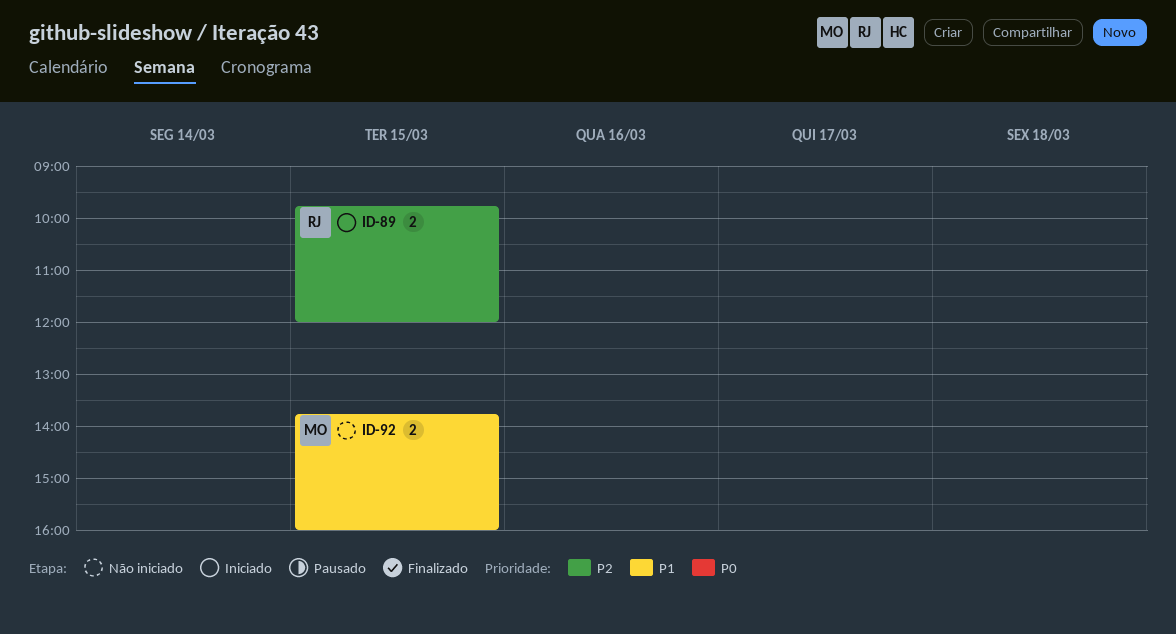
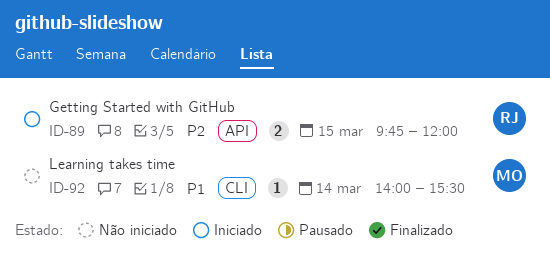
ID-92, estimate: 2 -> 1
ID-92, day: Mar 15 -> Mar 14
ID-92, begins: 13:45 -> 14:00
ID-92, ends: 16:00 -> 15:30

